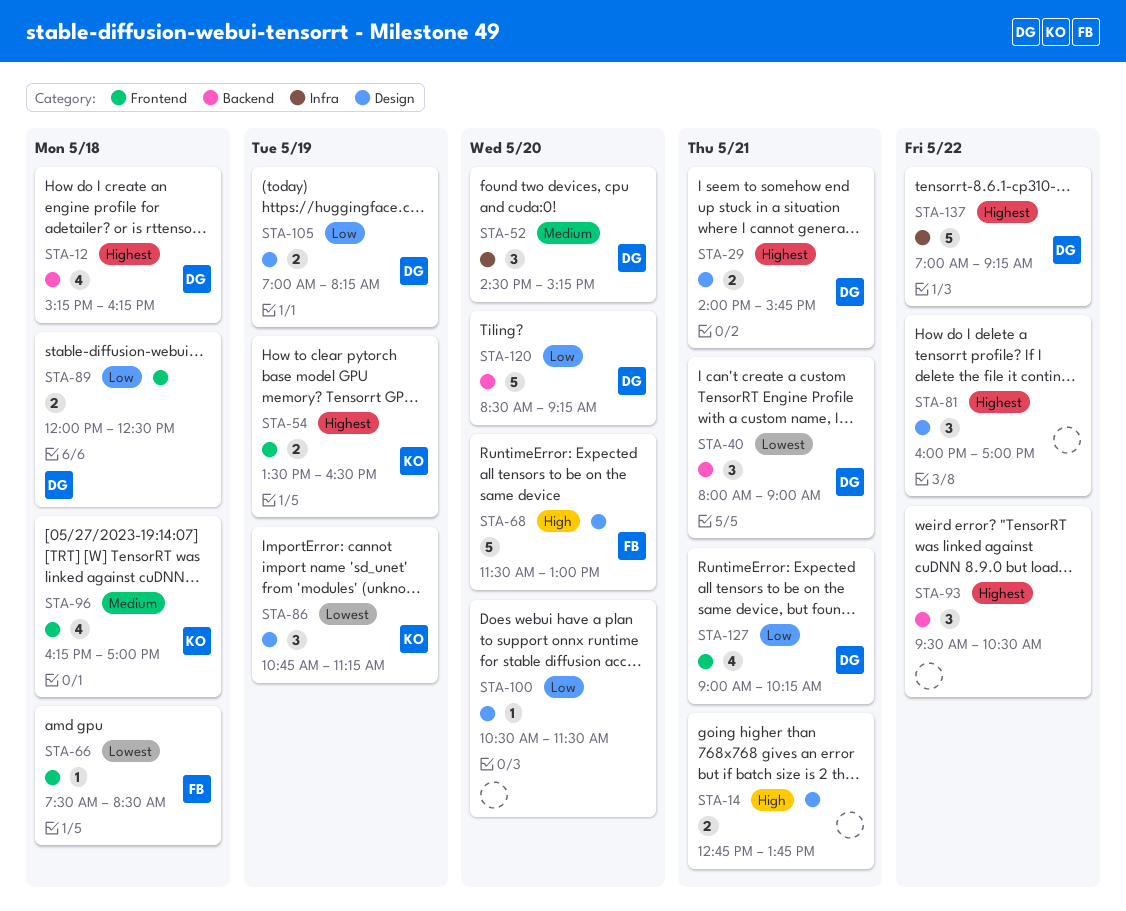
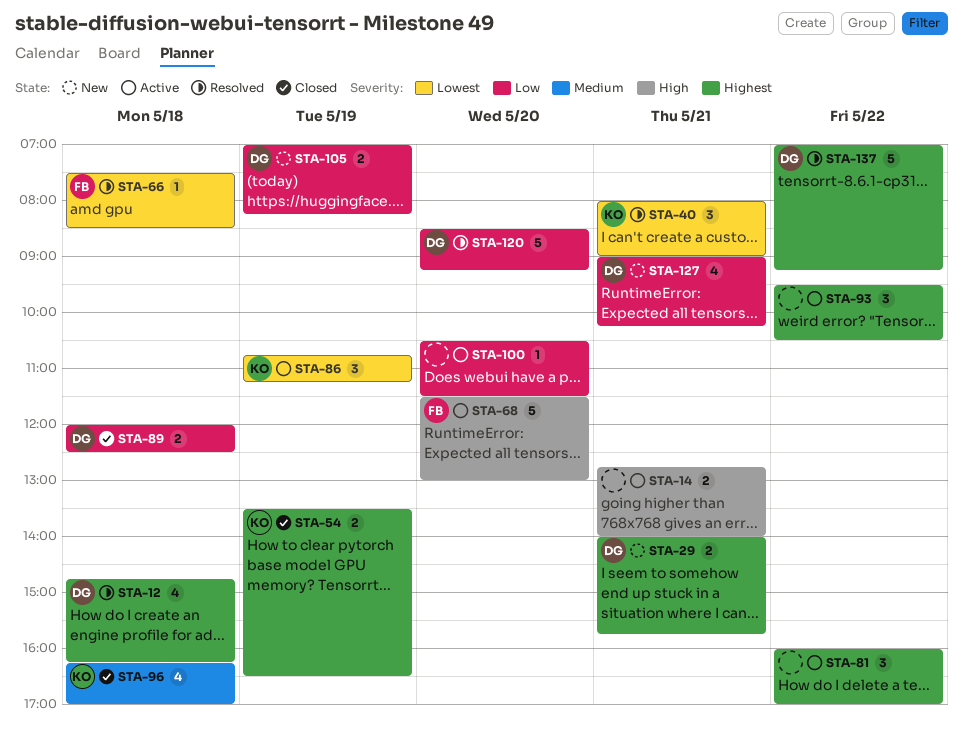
STA-12, begins: 15:15 -> 14:45
STA-14, ends: 13:45 -> 14:00
STA-40, owner: DG -> KO
STA-52: present -> none

